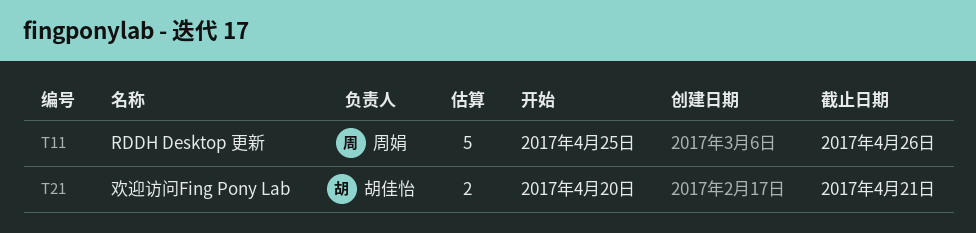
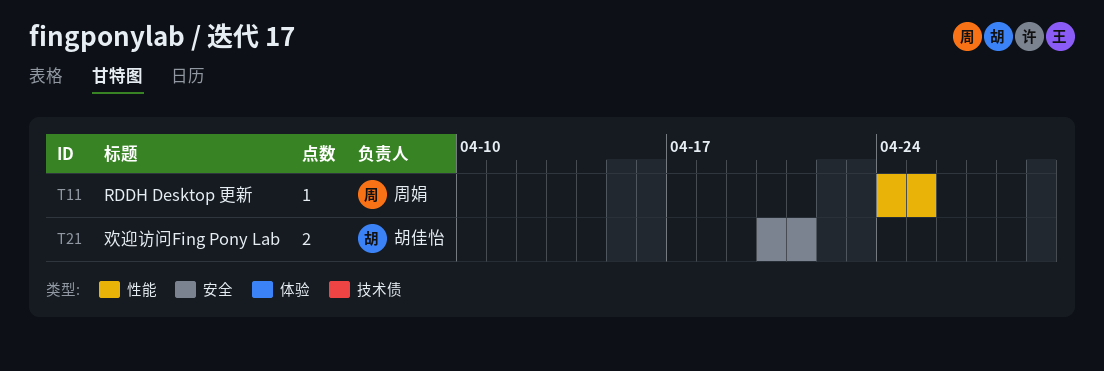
T11, estimate: 5 -> 1
T11, start: Apr 25 -> Apr 24
T11, due: Apr 26 -> Apr 25

